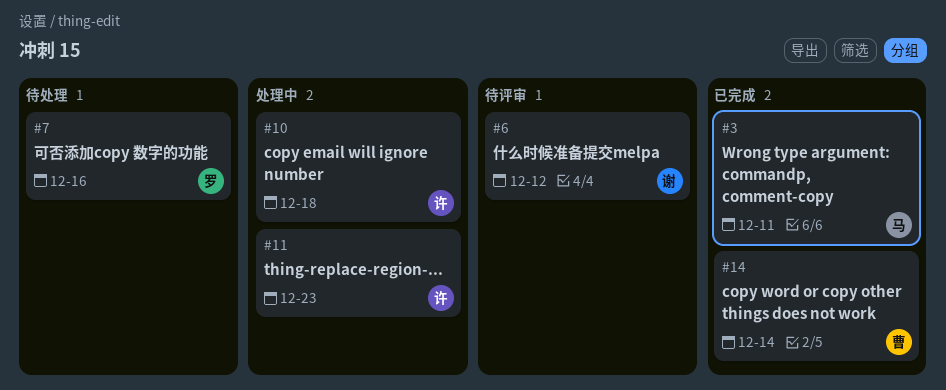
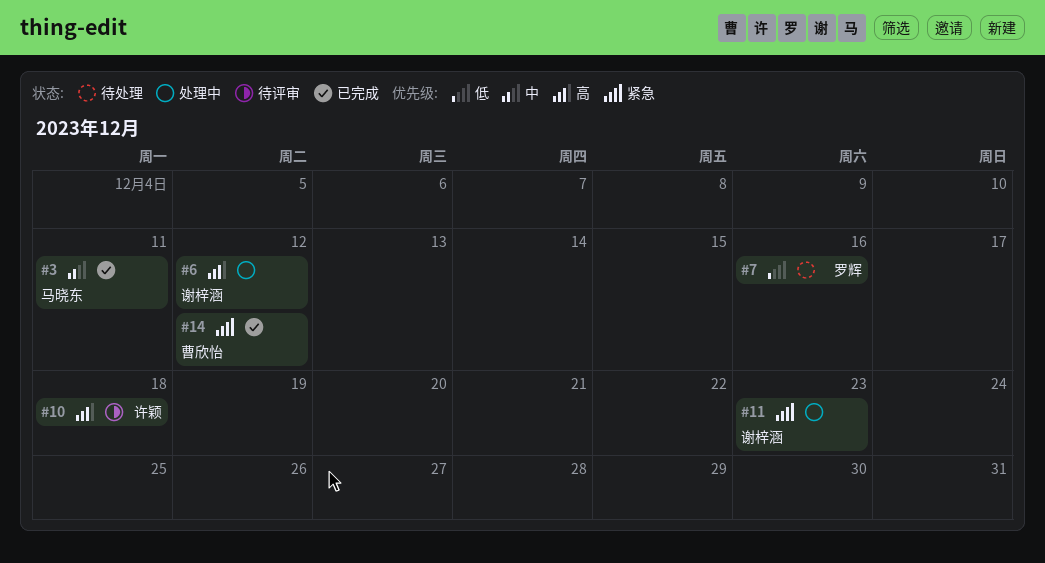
#6, status: 待评审 -> 处理中
#10, status: 处理中 -> 待评审
#11, owner: 许颖 -> 谢梓涵
#14, due: Dec 14 -> Dec 12

